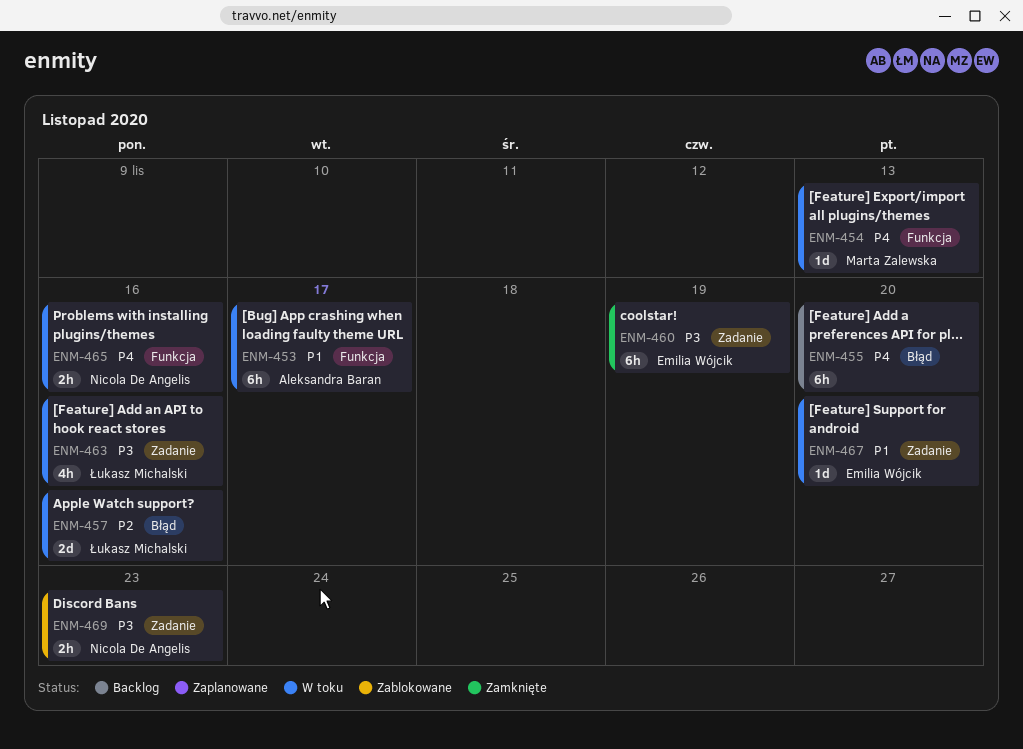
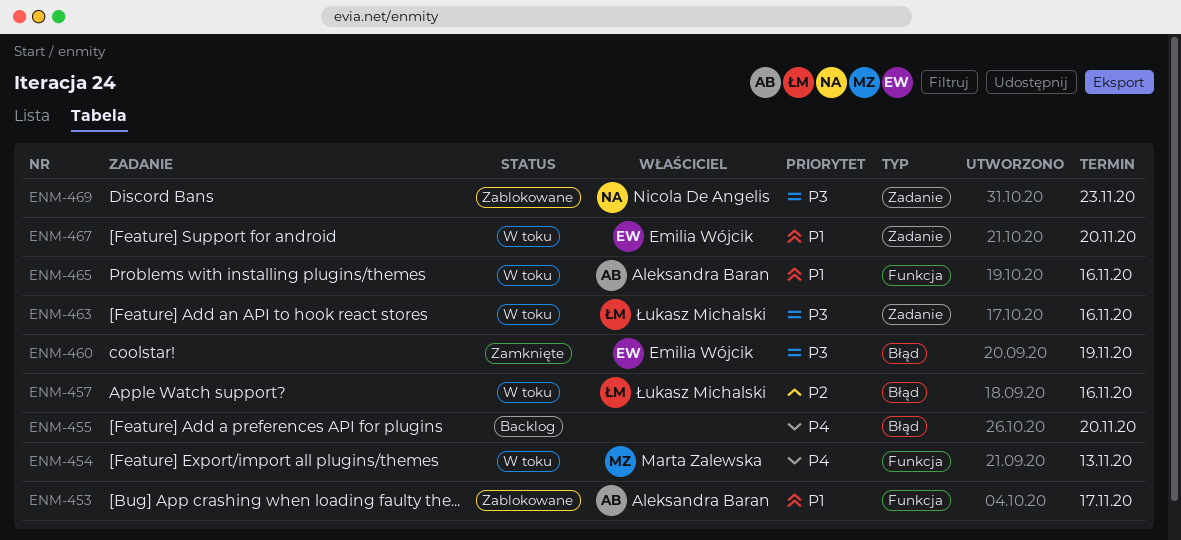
ENM-453, status: W toku -> Zablokowane
ENM-460, label: Zadanie -> Błąd
ENM-465, owner: Nicola De Angelis -> Aleksandra Baran
ENM-465, priority: P4 -> P1

